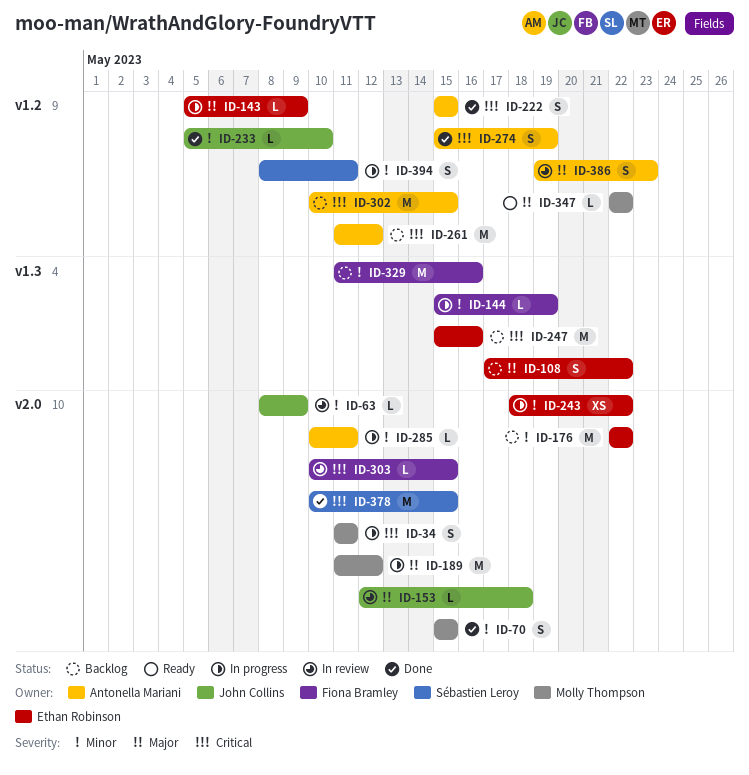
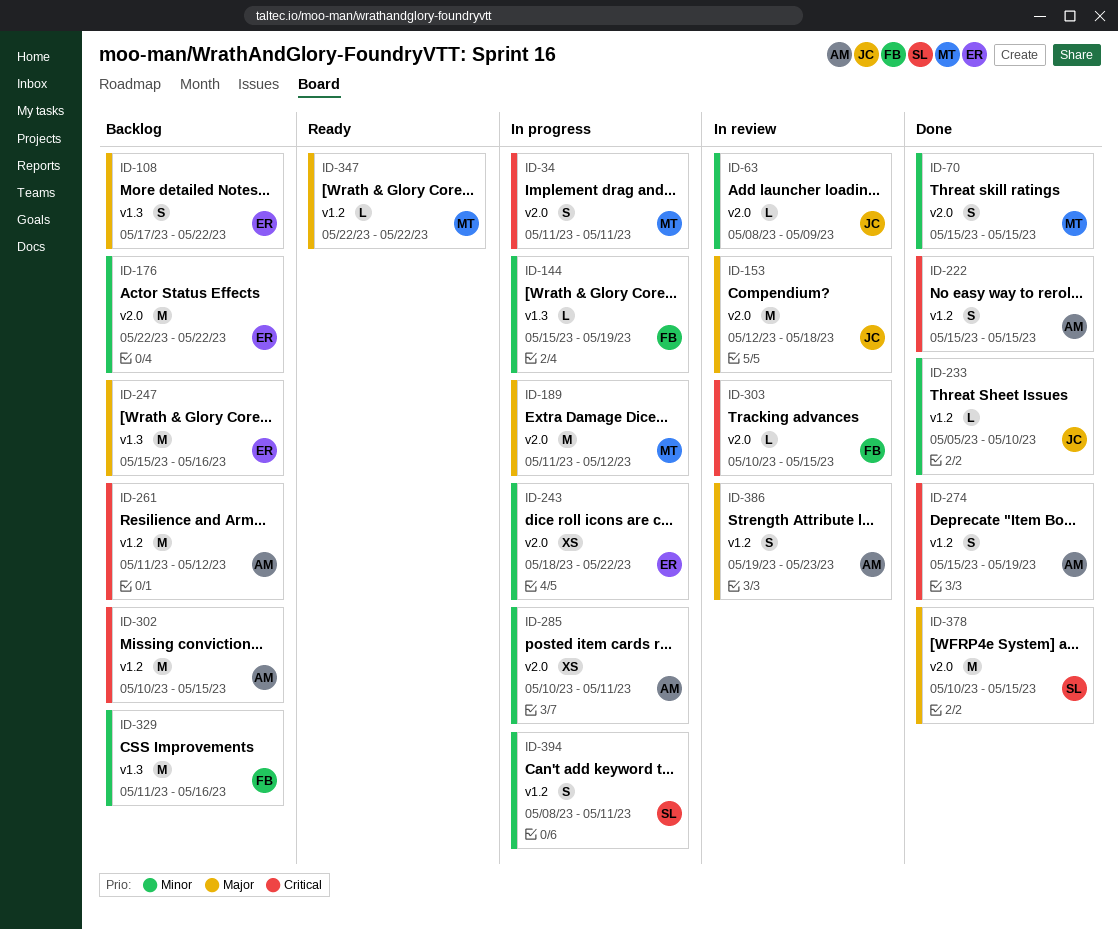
ID-143: present -> none
ID-153, estimate: L -> M
ID-247, priority: Critical -> Major
ID-285, estimate: L -> XS
ID-378, priority: Critical -> Major

